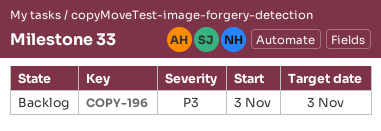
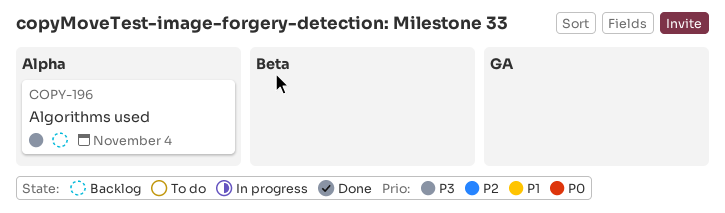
COPY-196, due: Nov 3 -> Nov 4

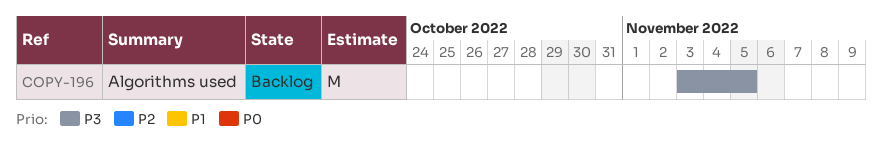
COPY-196, due: Nov 4 -> Nov 5

